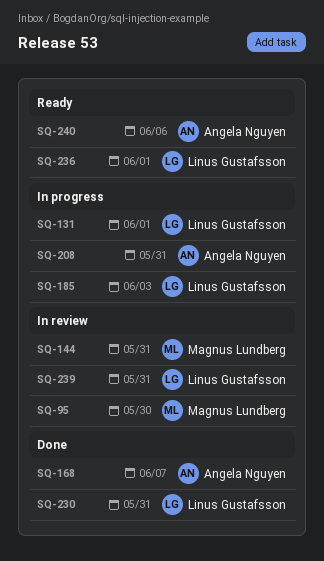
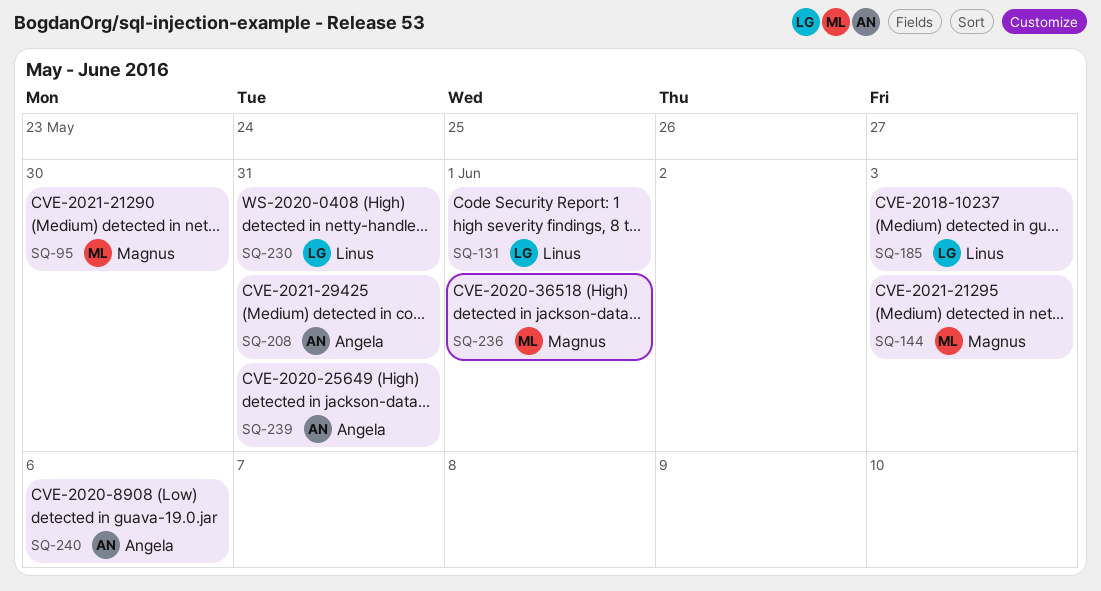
SQ-144, due: May 31 -> Jun 3
SQ-168: present -> none
SQ-236, owner: Linus Gustafsson -> Magnus Lundberg
SQ-239, owner: Linus Gustafsson -> Angela Nguyen

